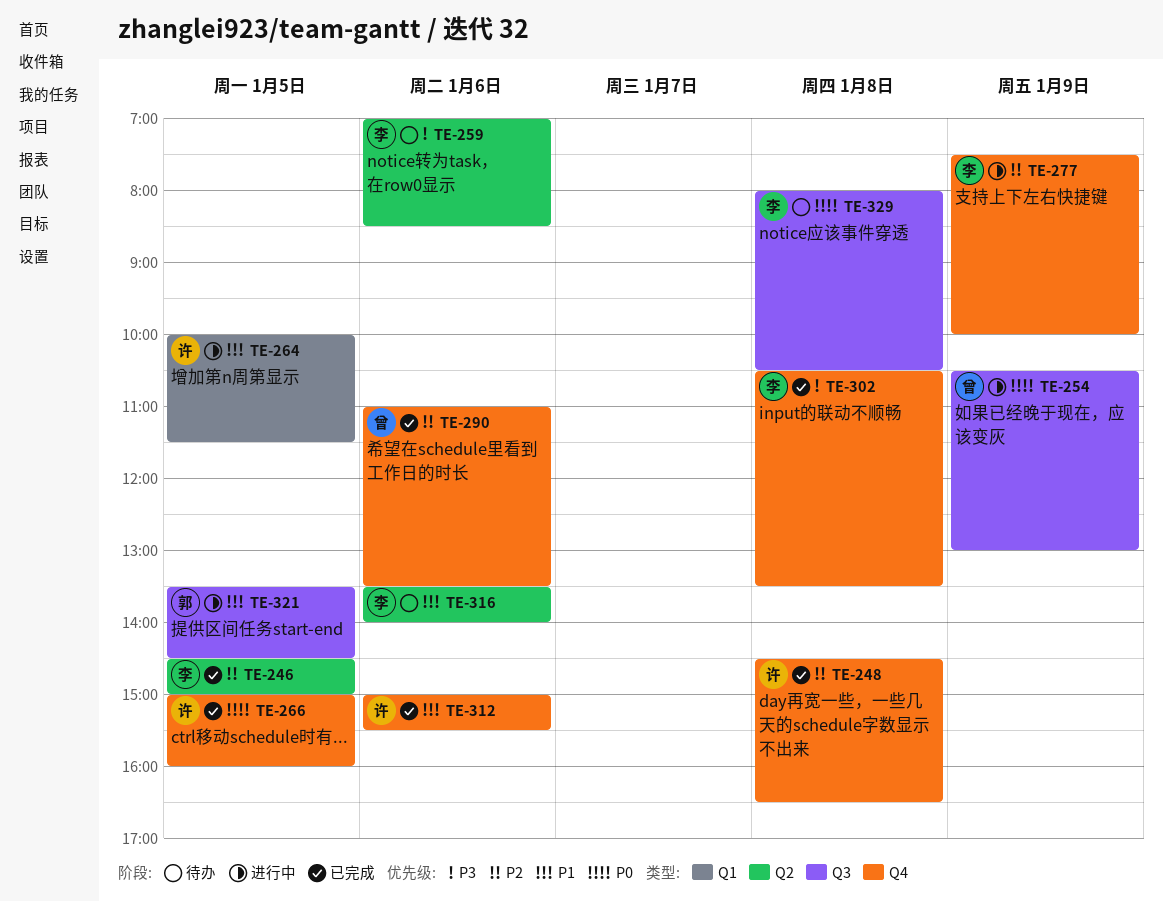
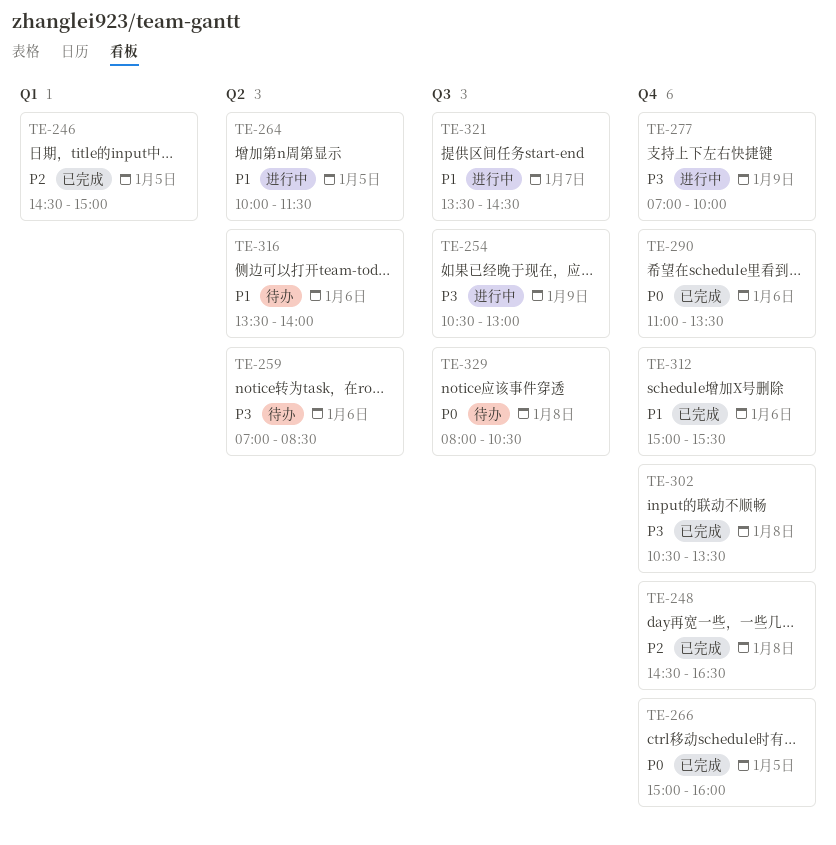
TE-246, label: Q2 -> Q1
TE-254, priority: P0 -> P3
TE-264, label: Q1 -> Q2
TE-277, priority: P2 -> P3
TE-277, begins: 07:30 -> 07:00
TE-290, priority: P2 -> P0
TE-321, day: Jan 5 -> Jan 7

